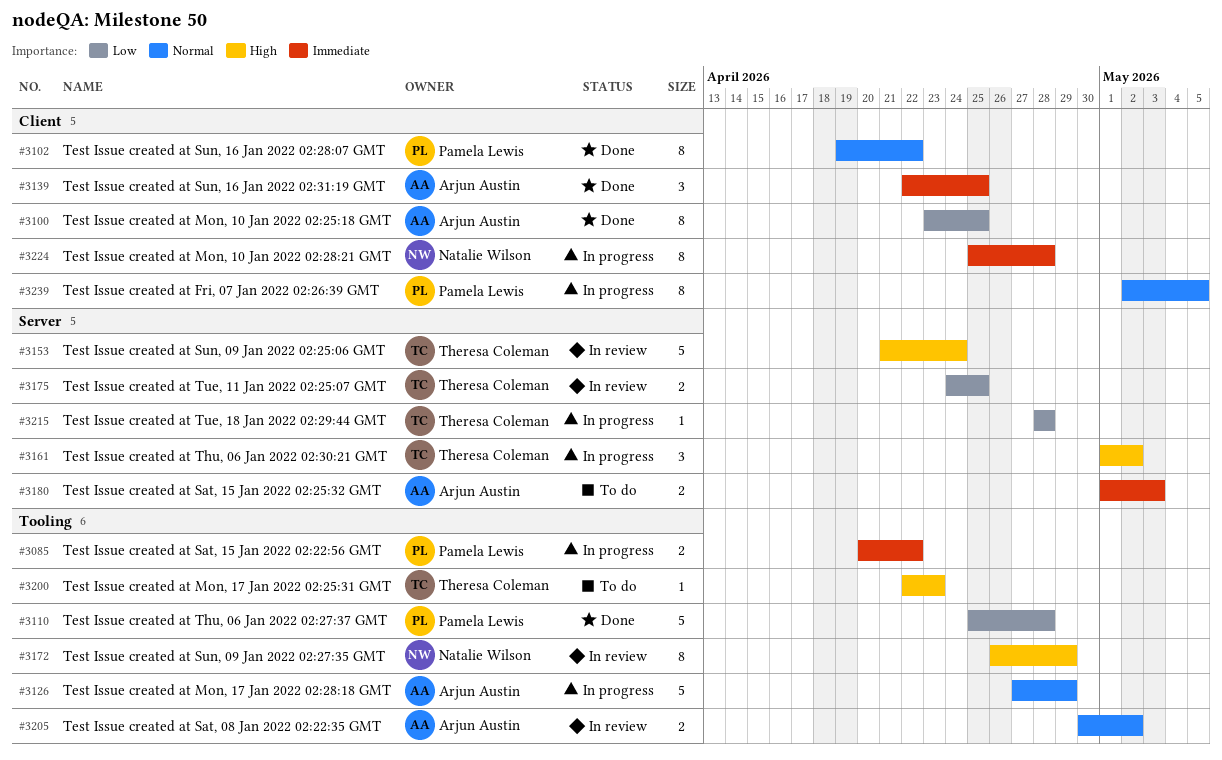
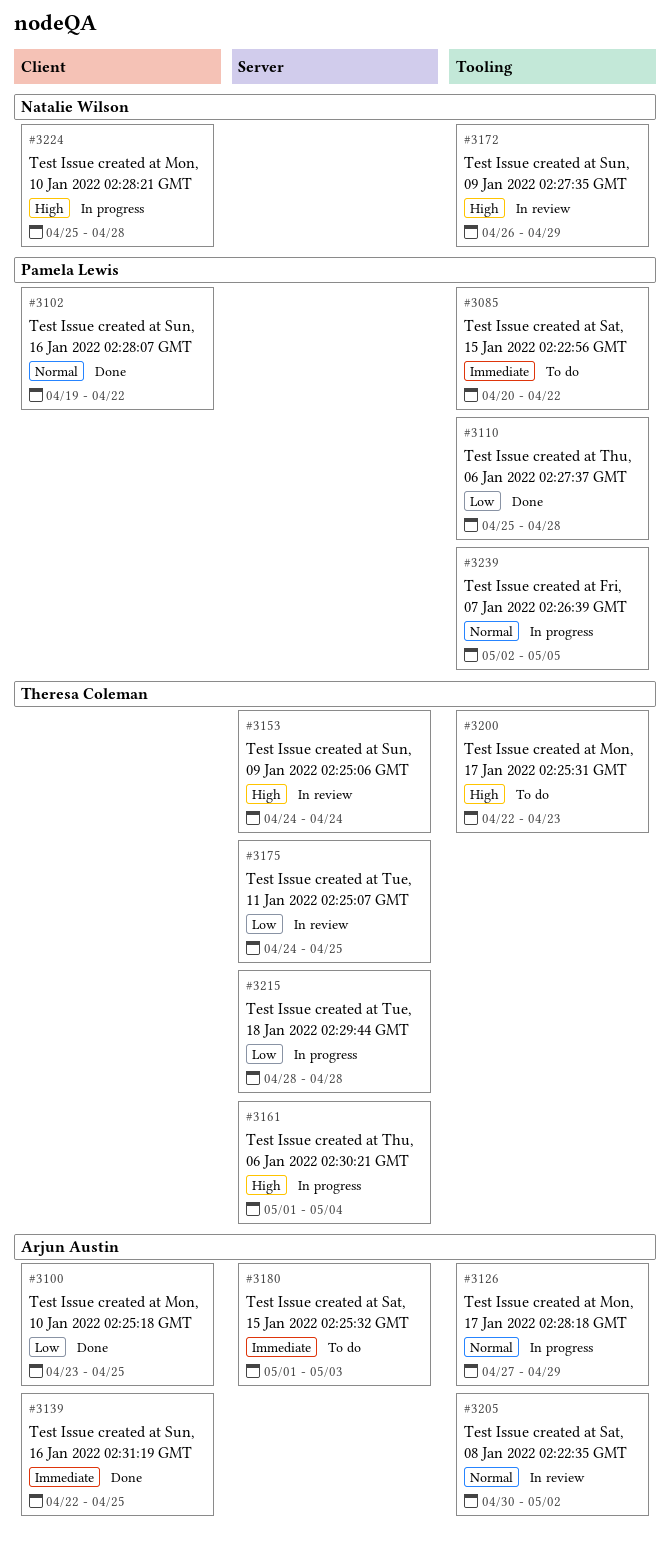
#3085, status: In progress -> To do
#3153, start: Apr 21 -> Apr 24
#3161, due: May 2 -> May 4
#3224, priority: Immediate -> High
#3239, label: Client -> Tooling

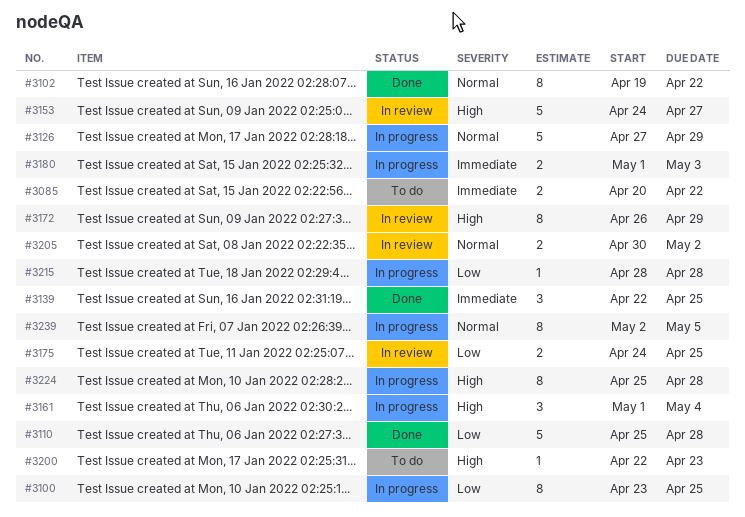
#3100, status: Done -> In progress
#3153, due: Apr 24 -> Apr 27
#3180, status: To do -> In progress

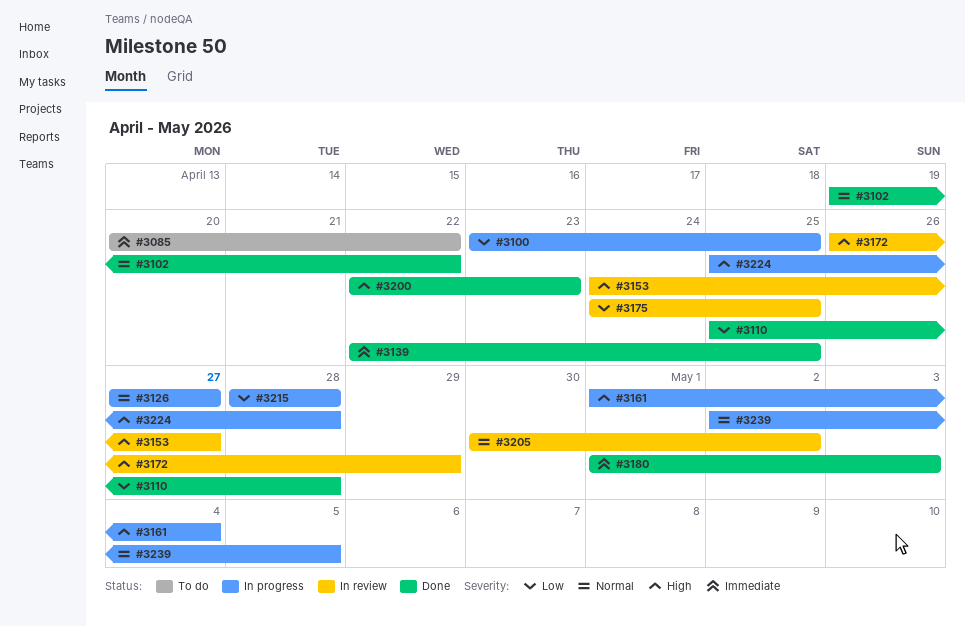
#3126, due: Apr 29 -> Apr 27
#3180, status: In progress -> Done
#3200, status: To do -> Done

